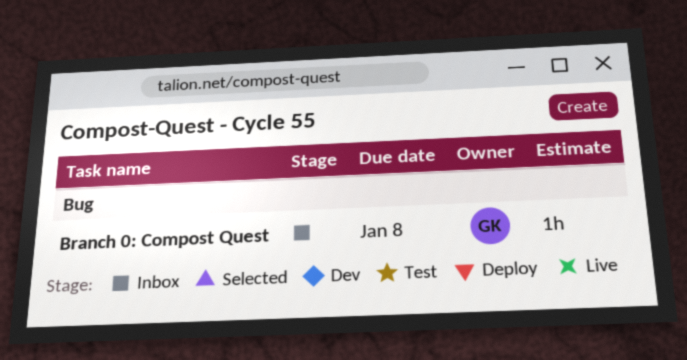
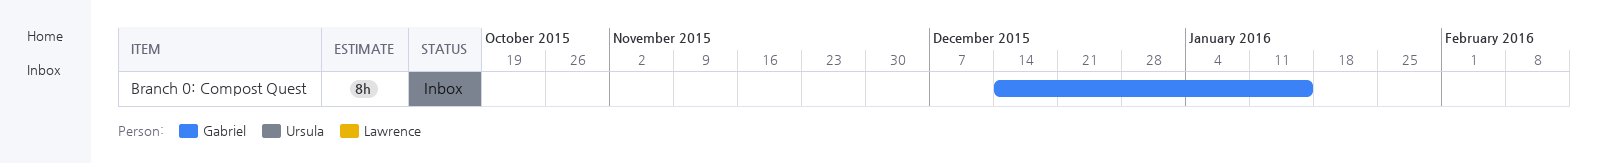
Branch 0: Compost Quest, estimate: 1h -> 8h
Branch 0: Compost Quest, due: Jan 8 -> Jan 15

